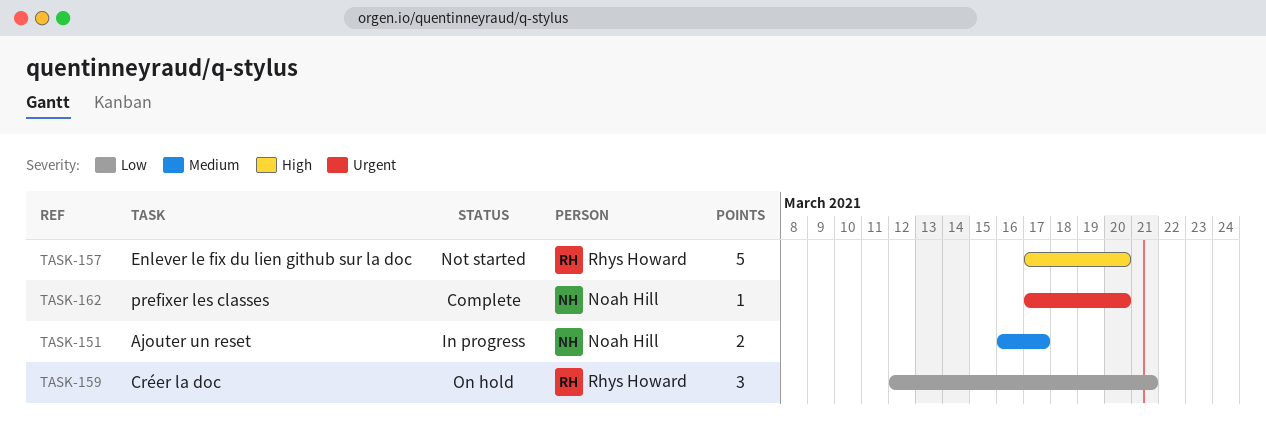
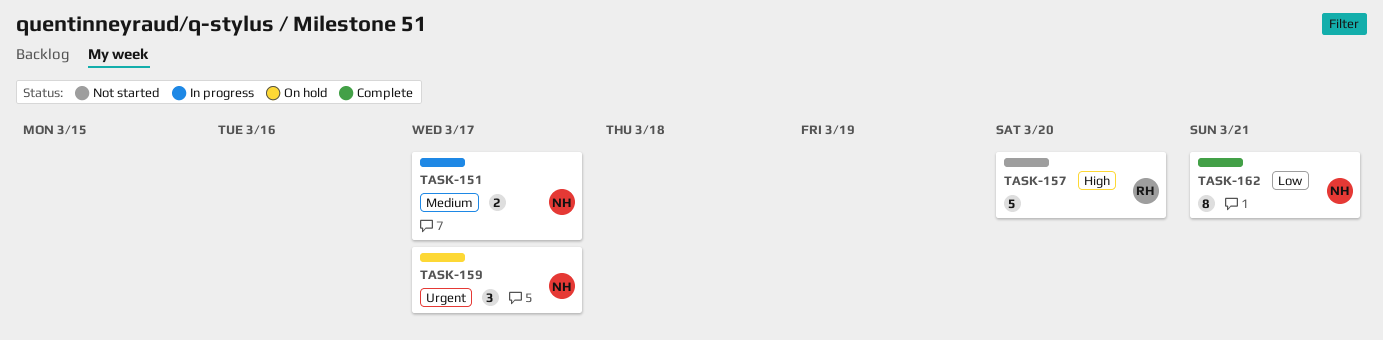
TASK-159, owner: Rhys Howard -> Noah Hill
TASK-159, priority: Low -> Urgent
TASK-159, due: Mar 21 -> Mar 17
TASK-162, priority: Urgent -> Low
TASK-162, estimate: 1 -> 8
TASK-162, due: Mar 20 -> Mar 21

